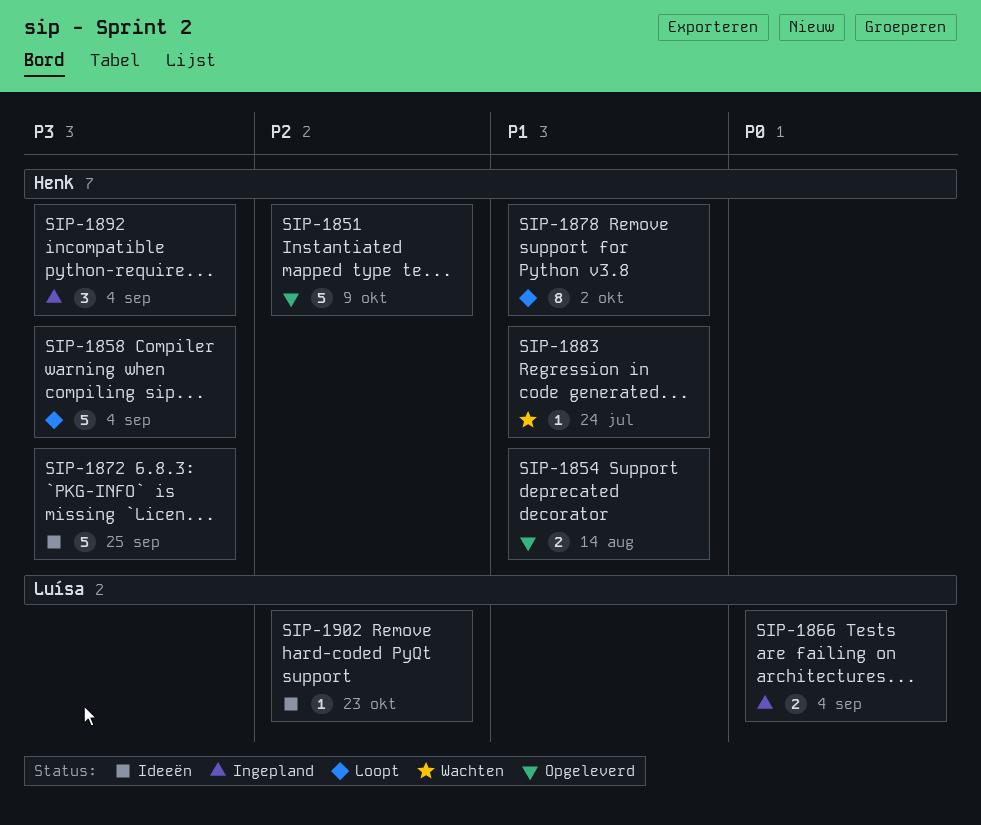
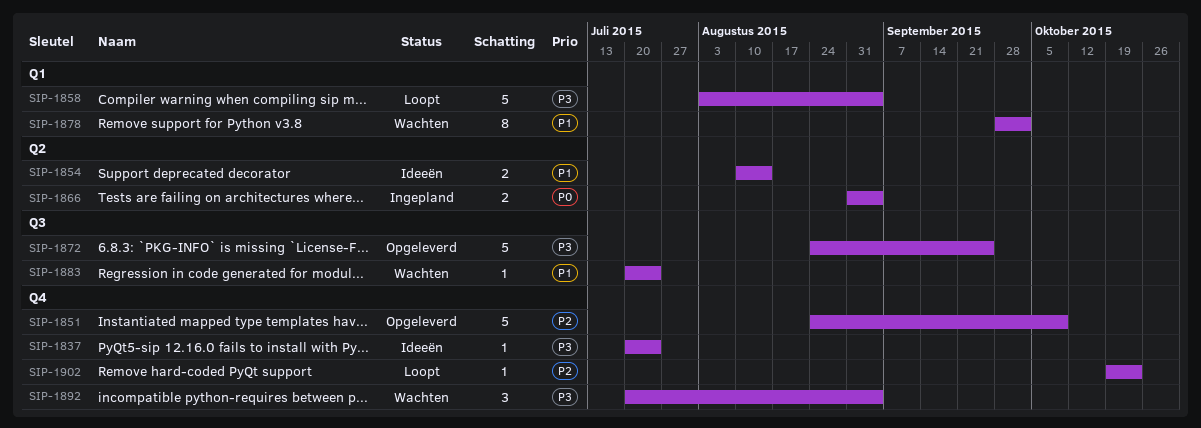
SIP-1837: none -> present
SIP-1854, status: Opgeleverd -> Ideeën
SIP-1872, status: Ideeën -> Opgeleverd
SIP-1878, status: Loopt -> Wachten
SIP-1892, status: Ingepland -> Wachten
SIP-1902, status: Ideeën -> Loopt

